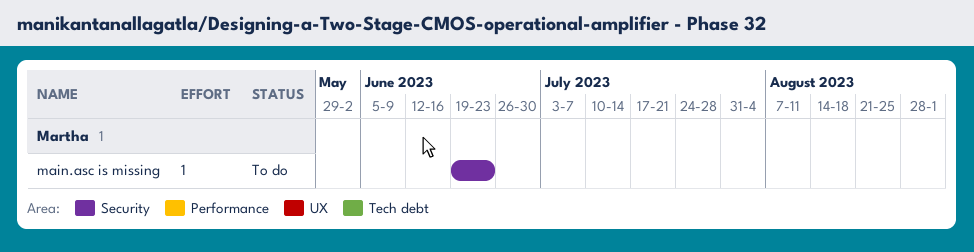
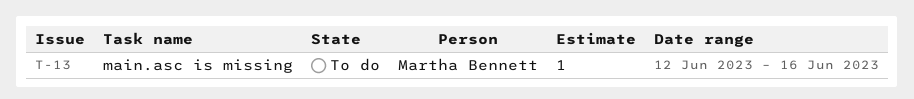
main.asc is missing, start: Jun 19 -> Jun 12
main.asc is missing, due: Jun 23 -> Jun 16

